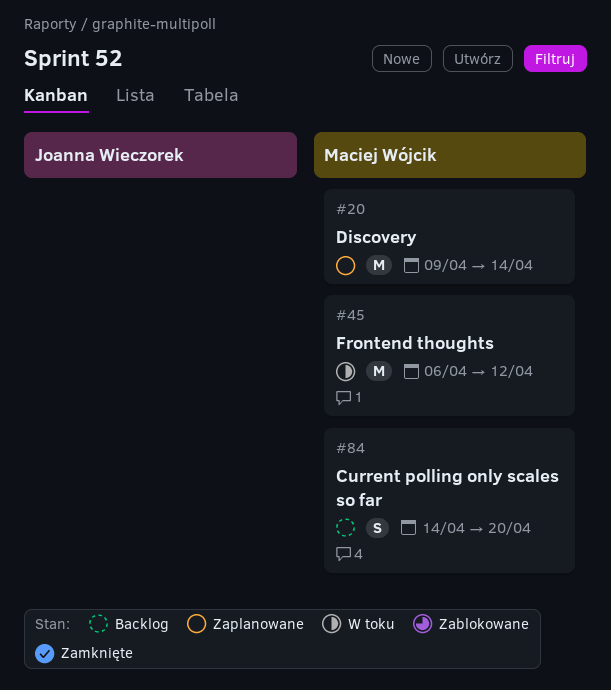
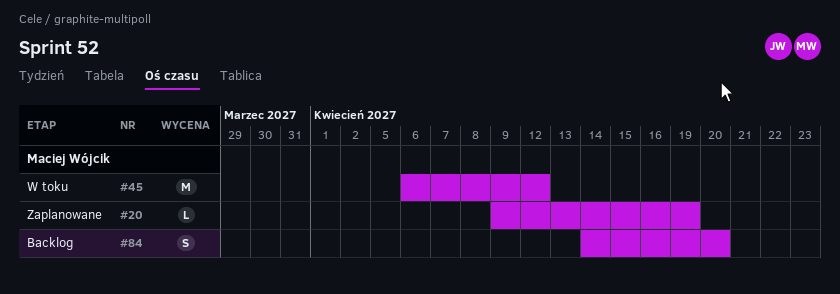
#20, estimate: M -> L
#20, due: Apr 14 -> Apr 19

